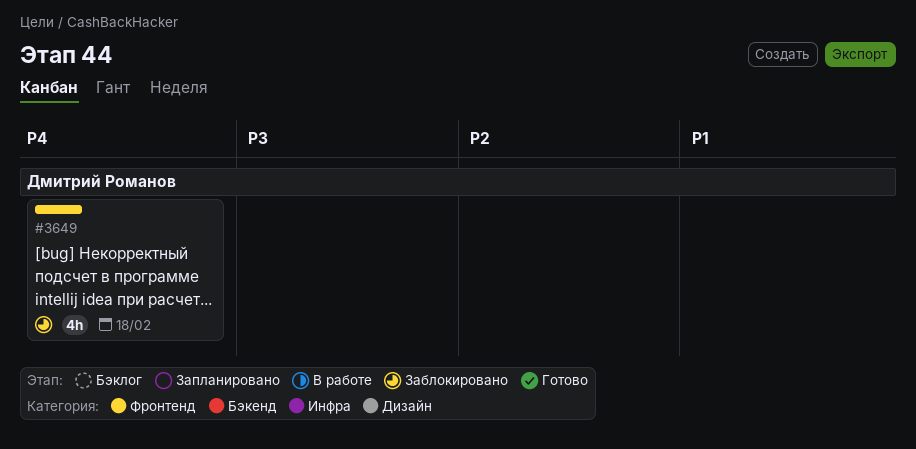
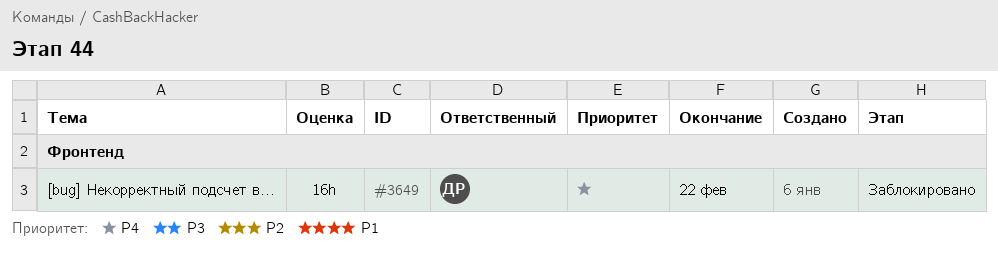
#3649, estimate: 4h -> 16h
#3649, due: Feb 18 -> Feb 22

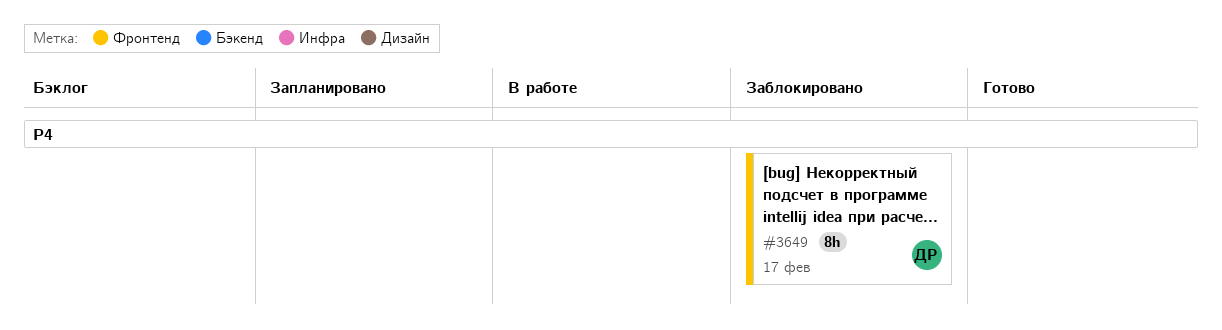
#3649, estimate: 16h -> 8h
#3649, due: Feb 22 -> Feb 17

